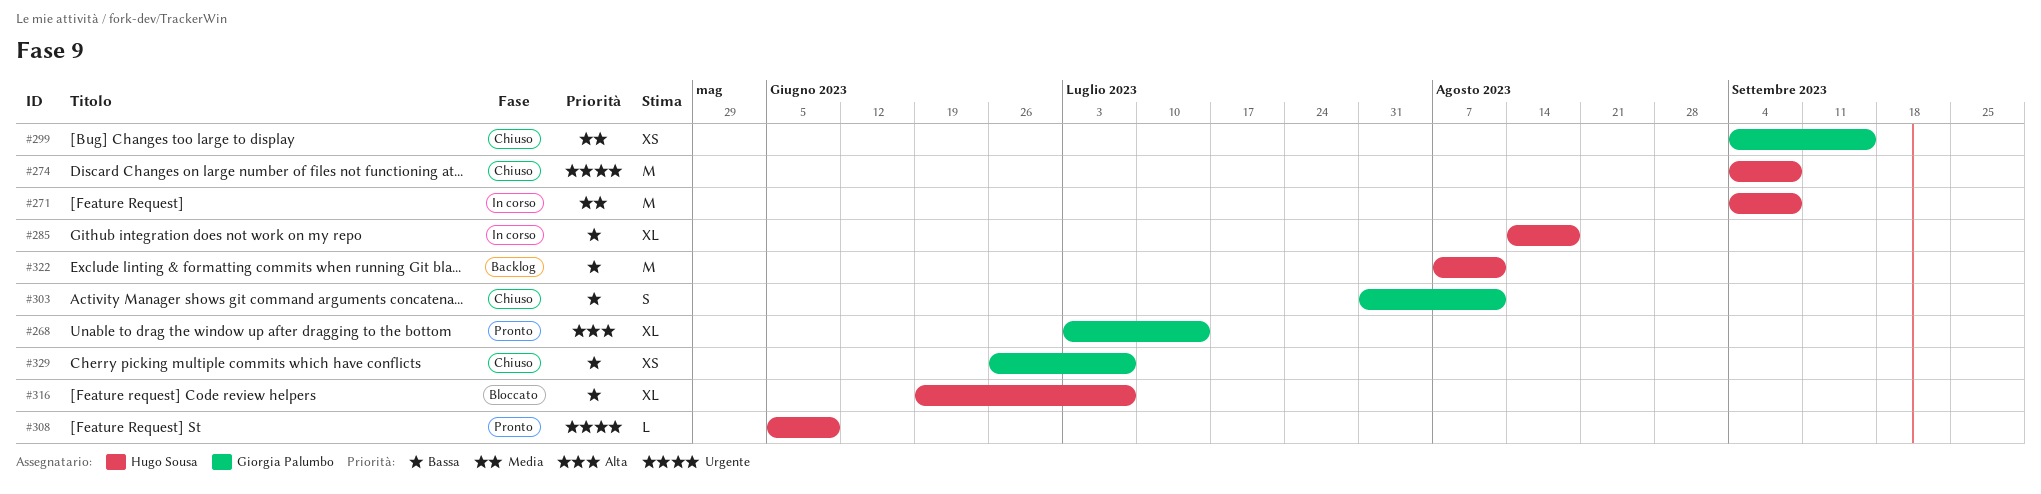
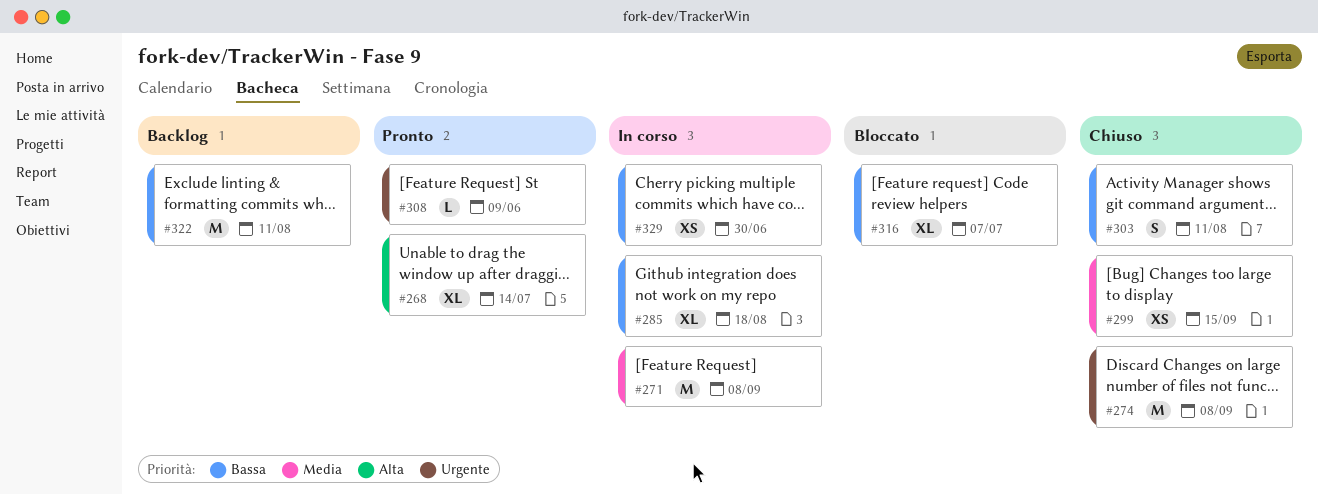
#329, status: Chiuso -> In corso
#329, due: Jul 7 -> Jun 30

